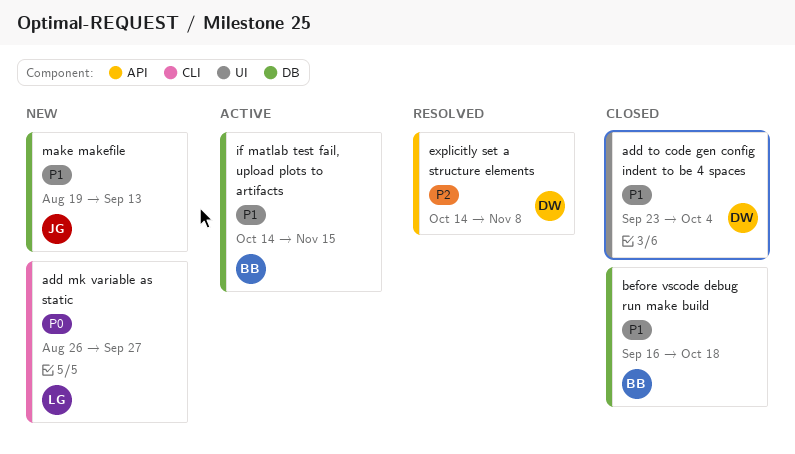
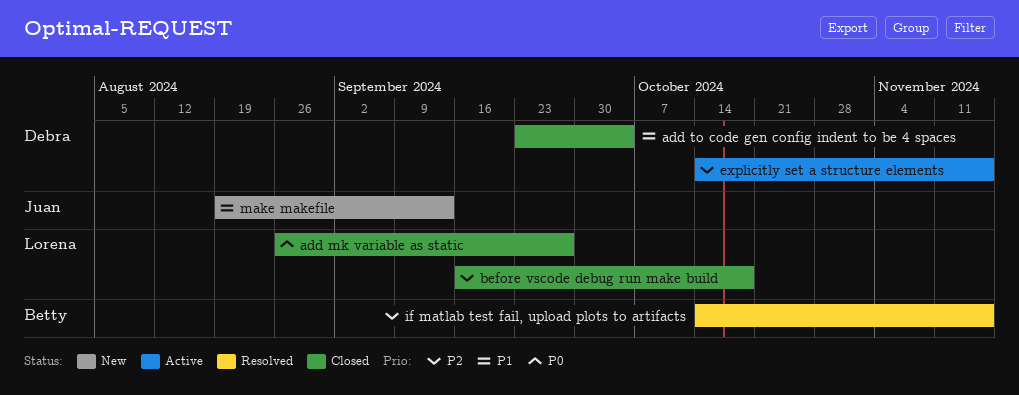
add mk variable as static, status: New -> Closed
before vscode debug run make build, owner: Betty -> Lorena
before vscode debug run make build, priority: P1 -> P2
explicitly set a structure elements, status: Resolved -> Active
explicitly set a structure elements, due: Nov 8 -> Nov 15
if matlab test fail, upload plots to artifacts, status: Active -> Resolved
if matlab test fail, upload plots to artifacts, priority: P1 -> P2

